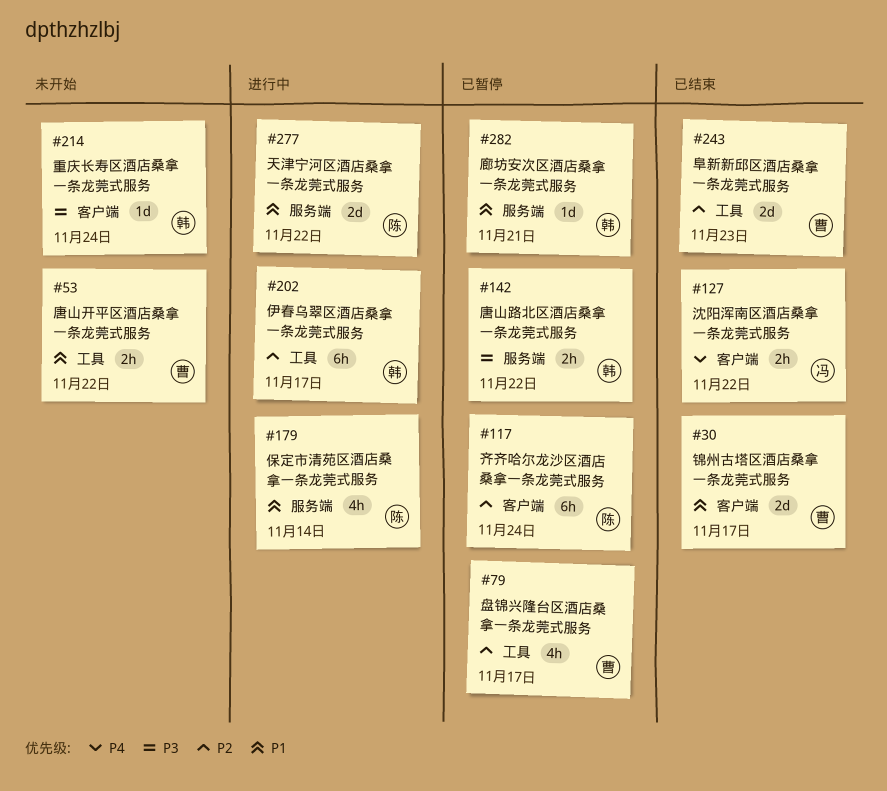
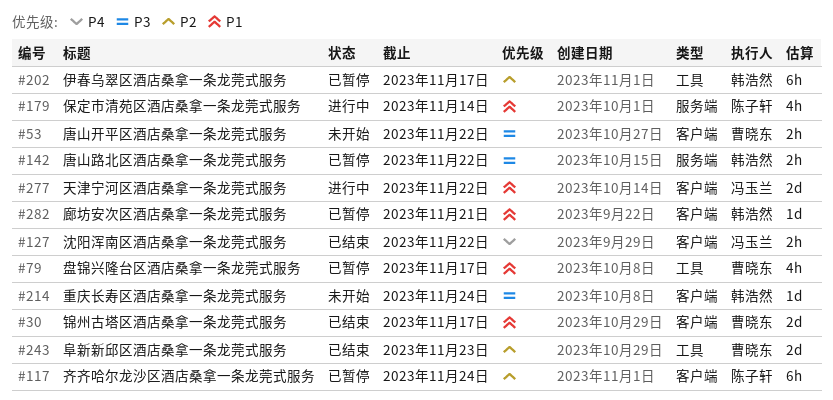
#53, priority: P1 -> P3
#53, label: 工具 -> 客户端
#79, priority: P2 -> P1
#202, status: 进行中 -> 已暂停
#277, owner: 陈子轩 -> 冯玉兰
#277, label: 服务端 -> 客户端
#282, label: 服务端 -> 客户端

